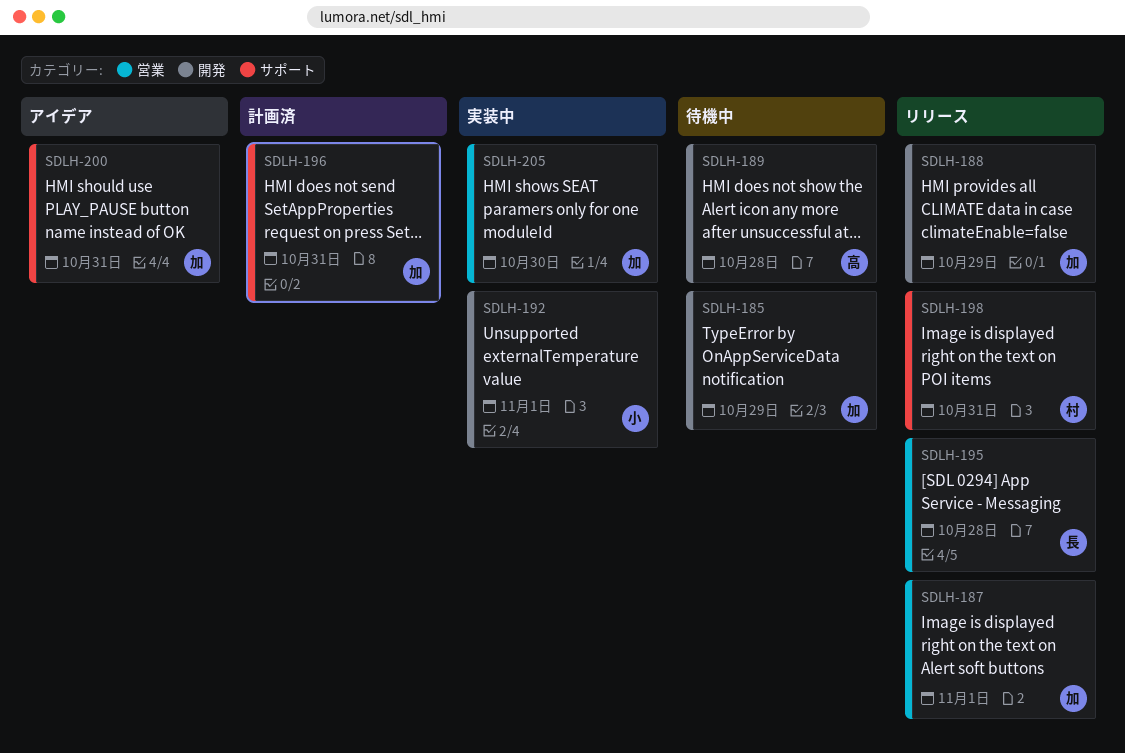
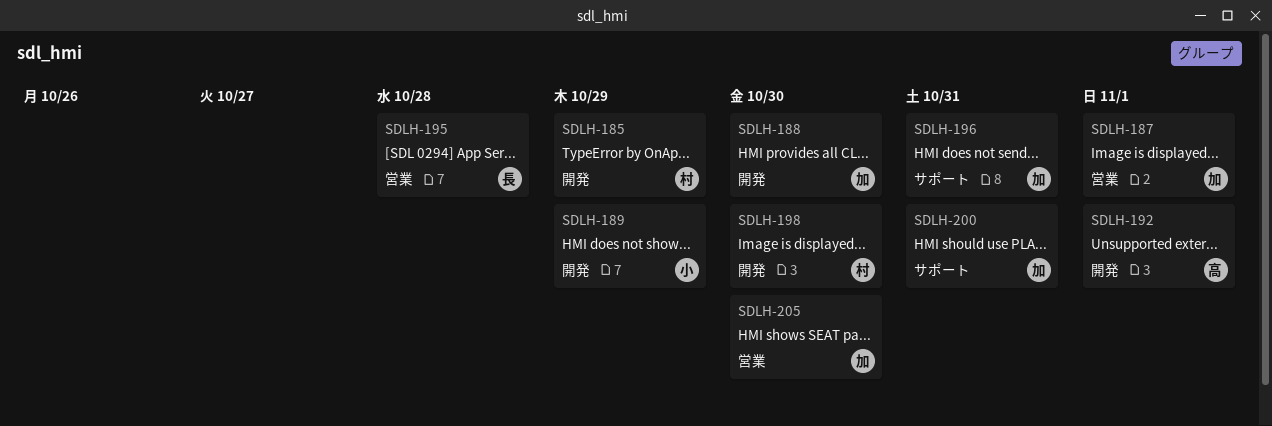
SDLH-185, owner: 加 -> 村
SDLH-188, due: Oct 29 -> Oct 30
SDLH-189, owner: 高 -> 小
SDLH-189, due: Oct 28 -> Oct 29
SDLH-192, owner: 小 -> 高
SDLH-198, label: サポート -> 開発
SDLH-198, due: Oct 31 -> Oct 30

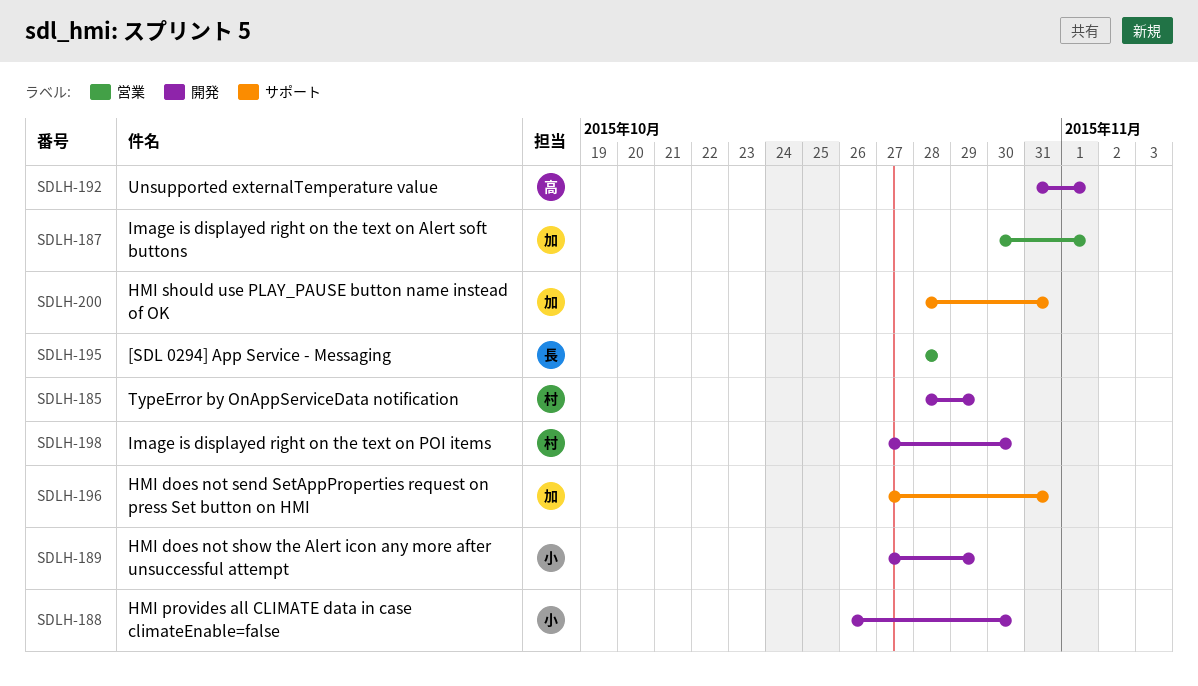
SDLH-188, owner: 加 -> 小
SDLH-205: present -> none

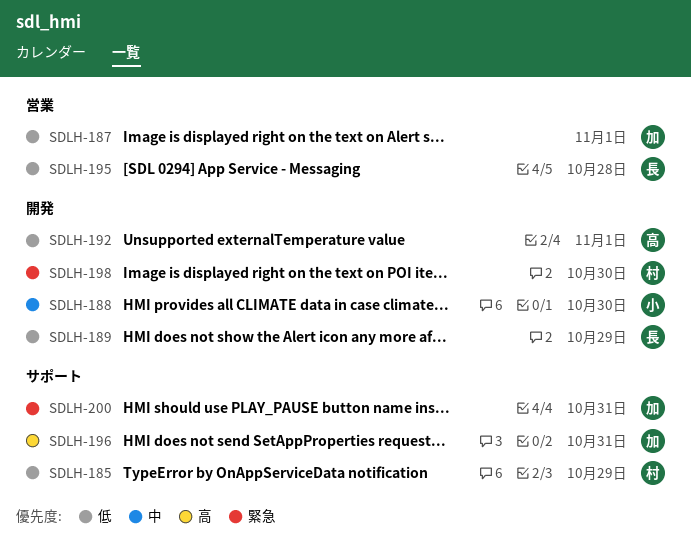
SDLH-185, label: 開発 -> サポート
SDLH-189, owner: 小 -> 長

